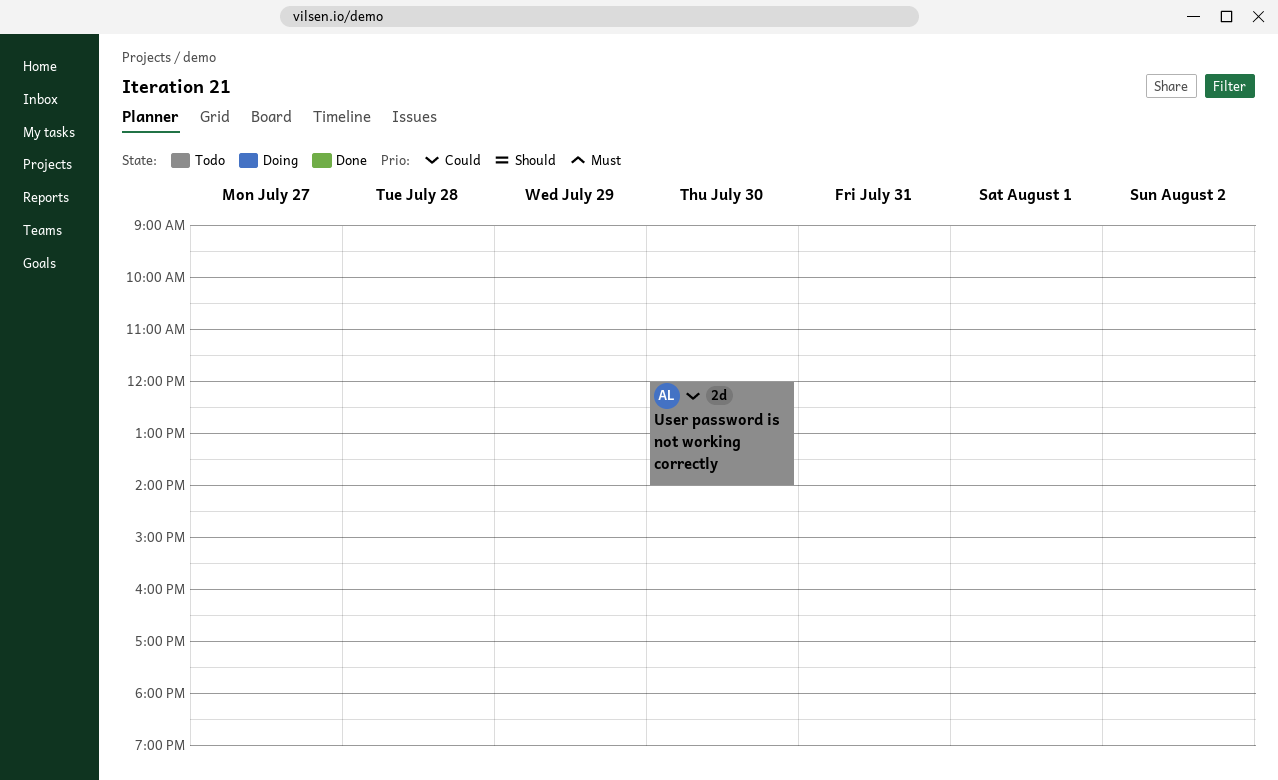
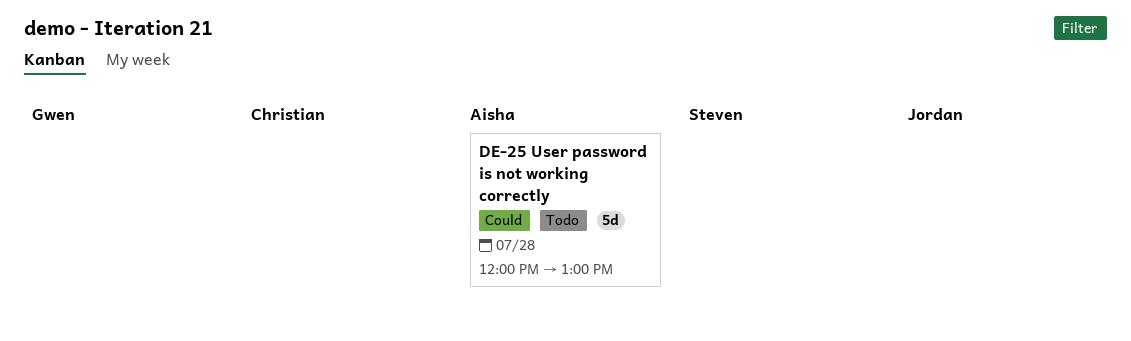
User password is not working correctly, estimate: 2d -> 5d
User password is not working correctly, day: Jul 30 -> Jul 28
User password is not working correctly, ends: 14:00 -> 13:00

